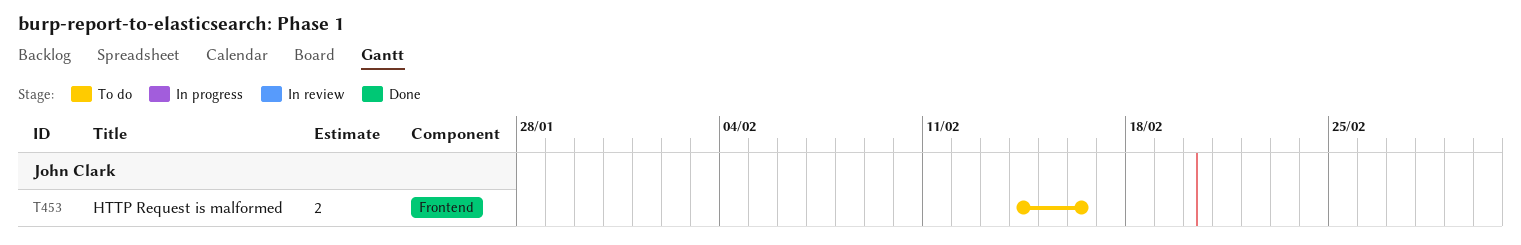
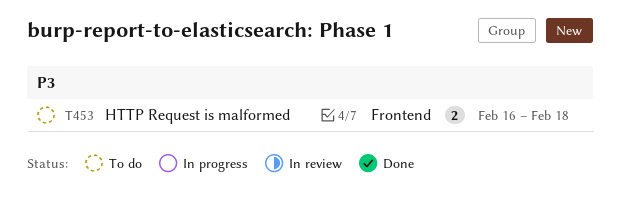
T453, start: Feb 14 -> Feb 16
T453, due: Feb 16 -> Feb 18

